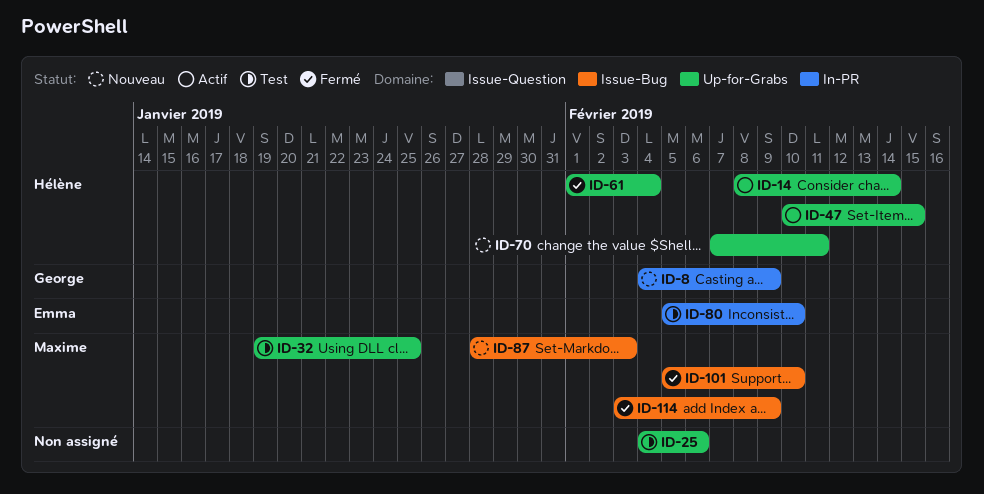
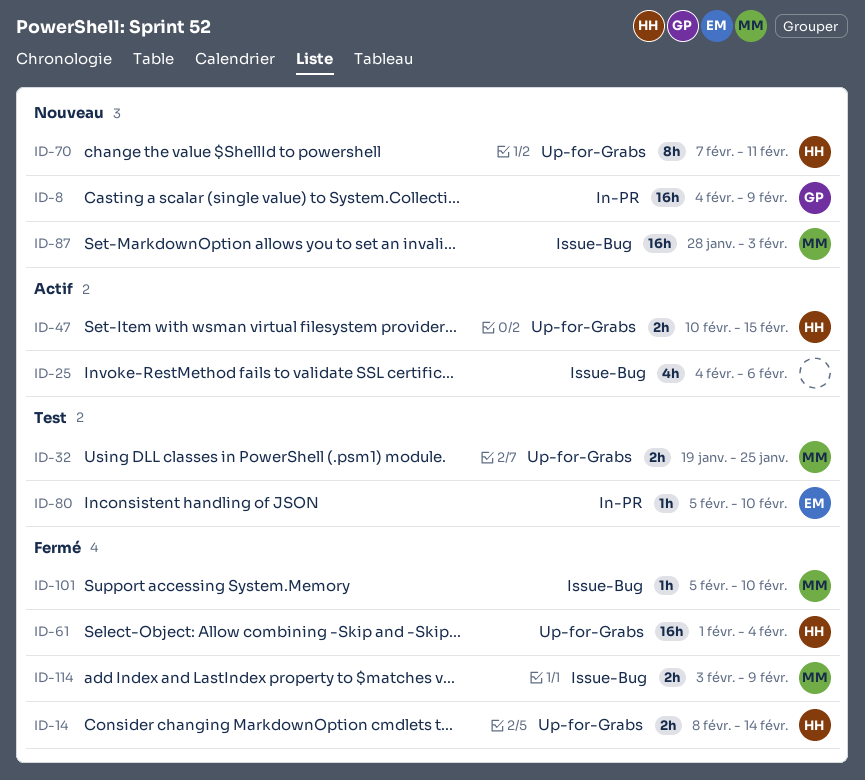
ID-14, status: Actif -> Fermé
ID-25, status: Test -> Actif
ID-25, label: Up-for-Grabs -> Issue-Bug

